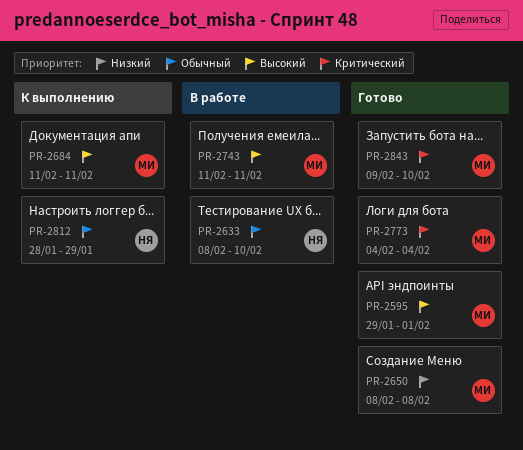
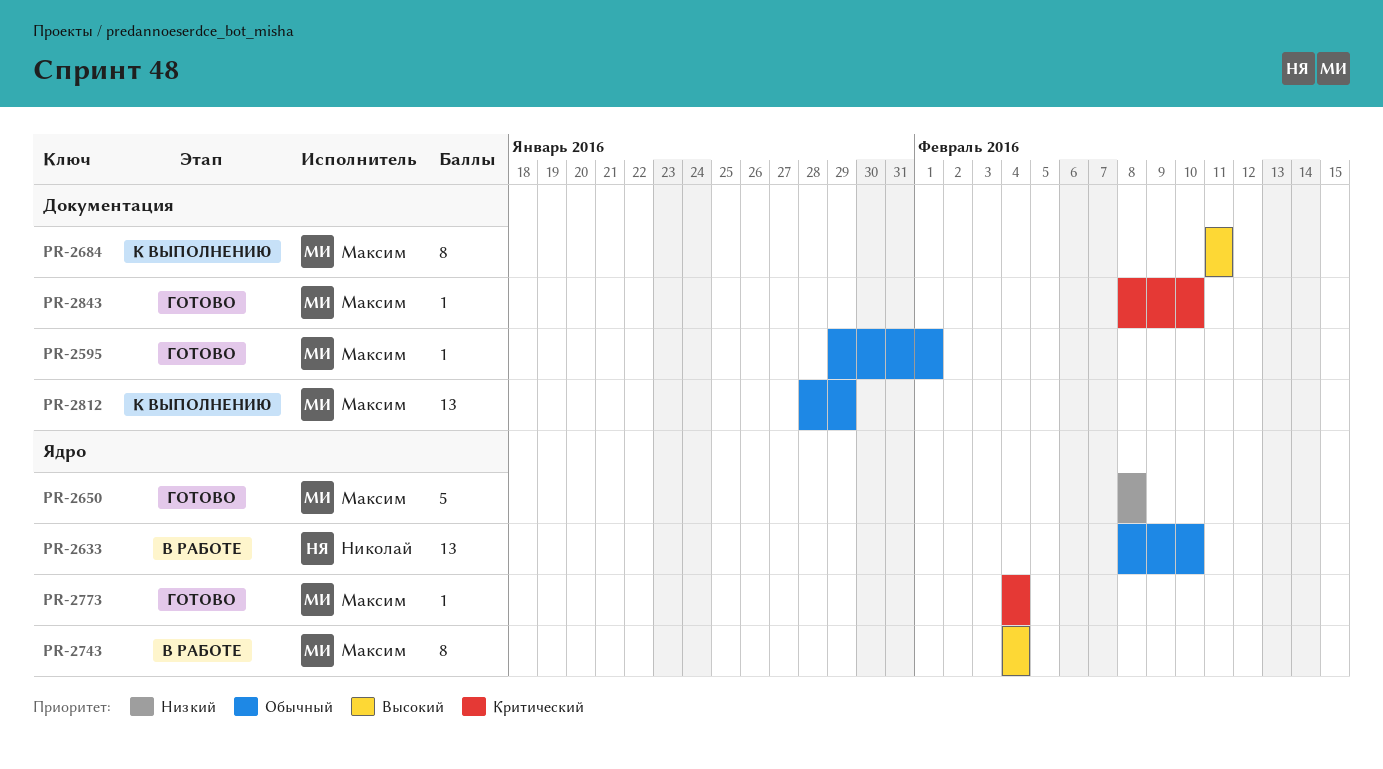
PR-2595, priority: Высокий -> Обычный
PR-2743, start: Feb 11 -> Feb 4
PR-2743, due: Feb 11 -> Feb 4
PR-2812, owner: Николай -> Максим
PR-2843, start: Feb 9 -> Feb 8

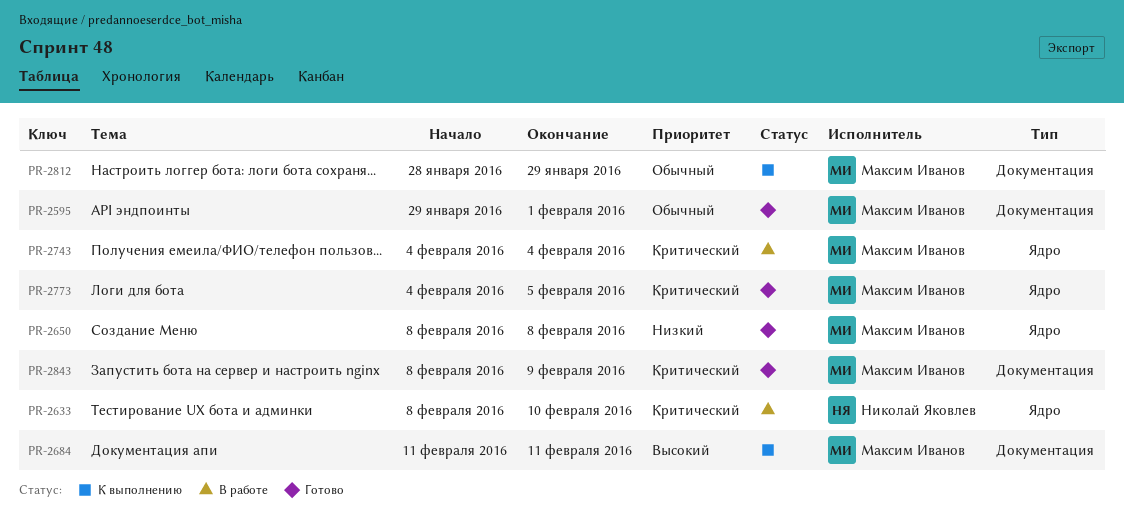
PR-2633, priority: Обычный -> Критический
PR-2743, priority: Высокий -> Критический
PR-2773, due: Feb 4 -> Feb 5
PR-2843, due: Feb 10 -> Feb 9

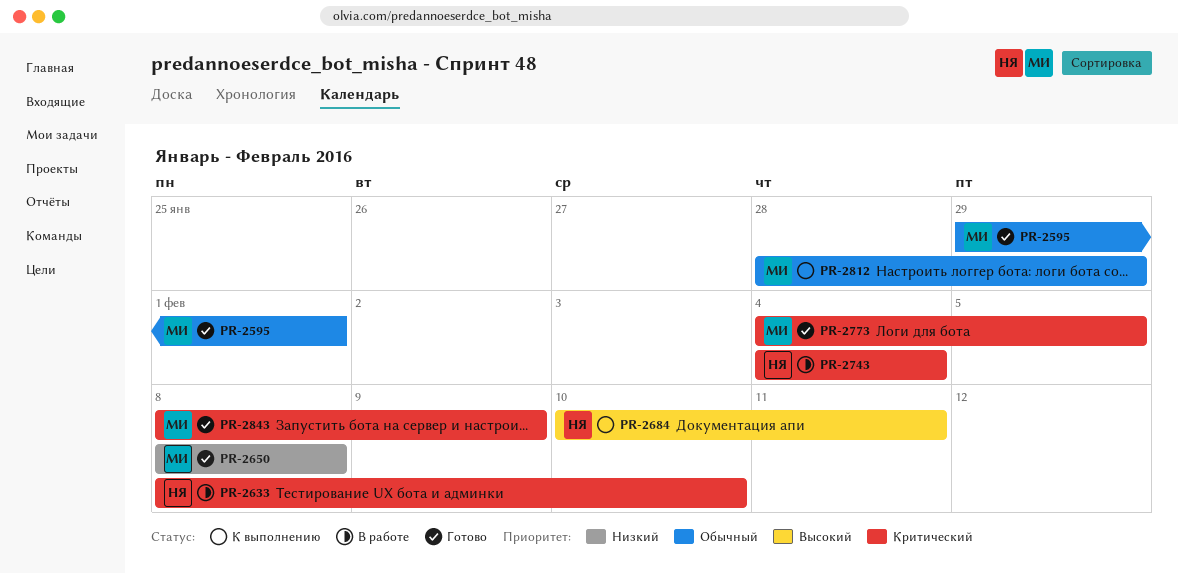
PR-2684, owner: Максим Иванов -> Николай Яковлев
PR-2684, start: Feb 11 -> Feb 10
PR-2743, owner: Максим Иванов -> Николай Яковлев

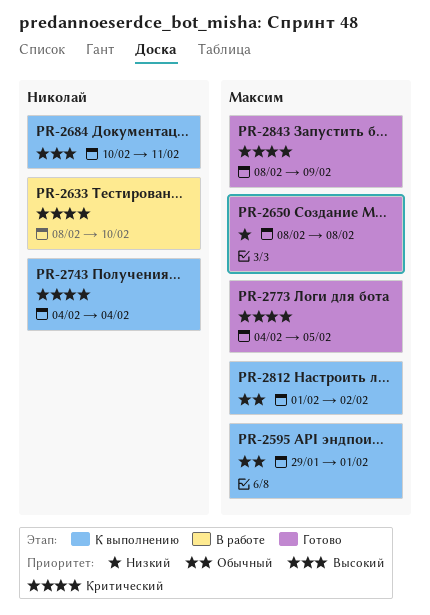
PR-2595, status: Готово -> К выполнению
PR-2743, status: В работе -> К выполнению
PR-2812, start: Jan 28 -> Feb 1
PR-2812, due: Jan 29 -> Feb 2

